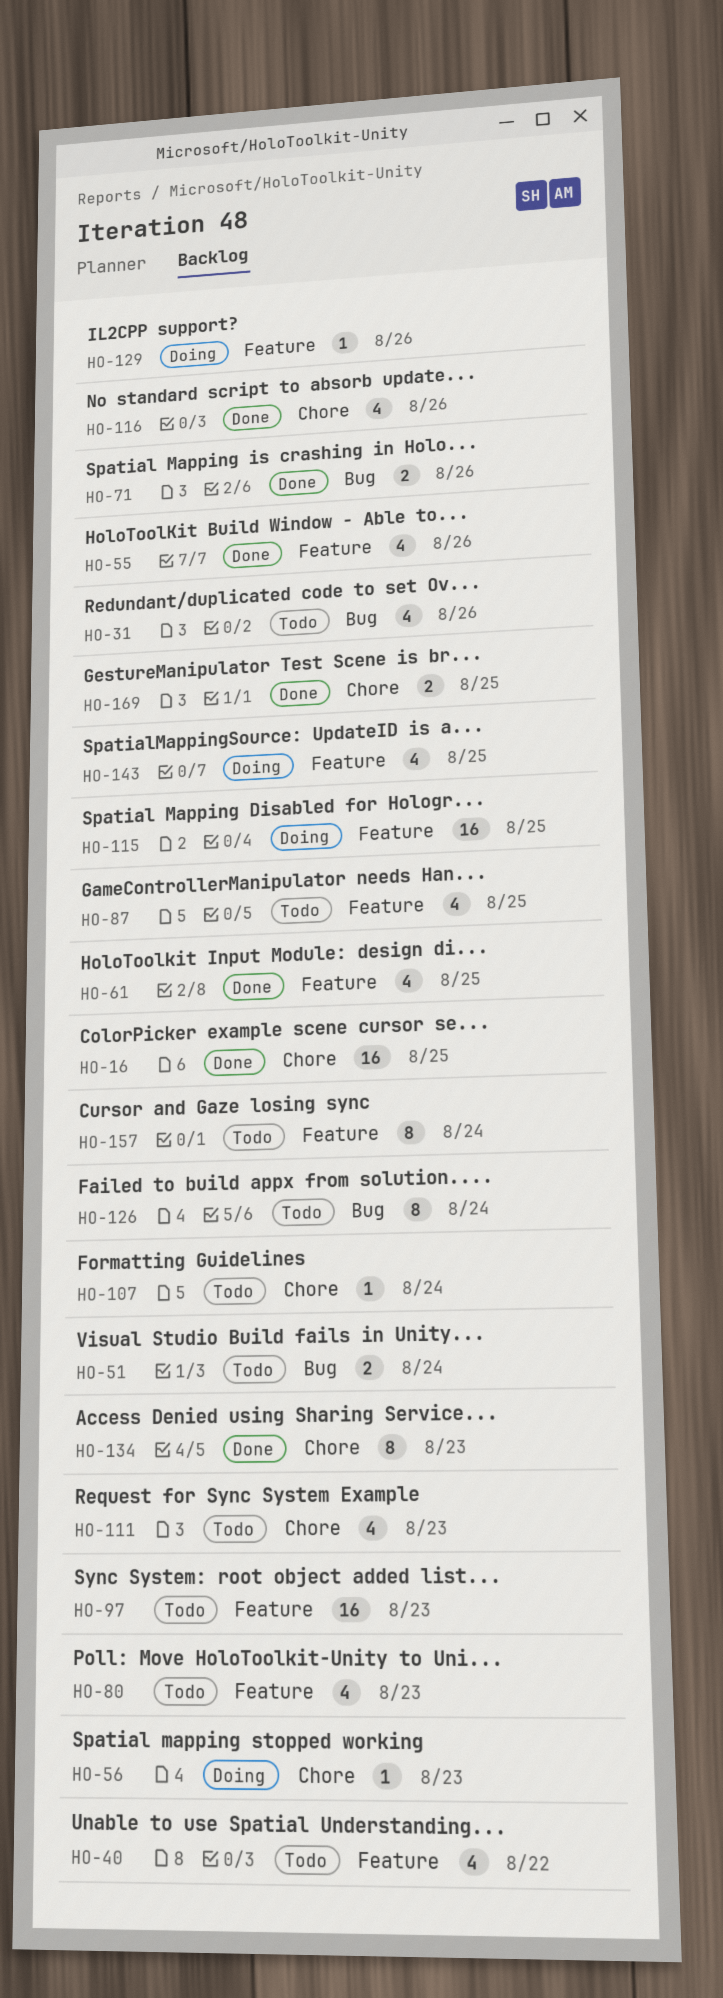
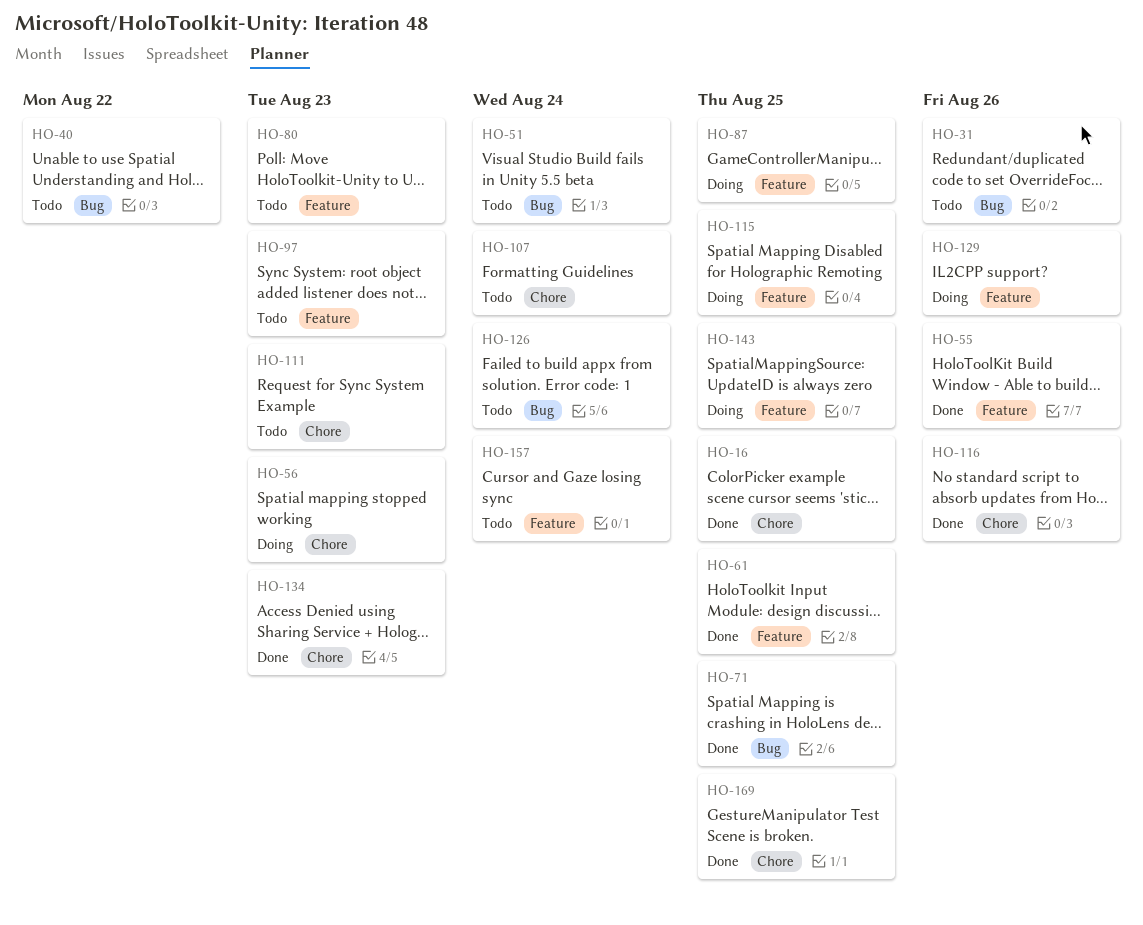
HO-40, label: Feature -> Bug
HO-71, due: Aug 26 -> Aug 25
HO-87, status: Todo -> Doing

